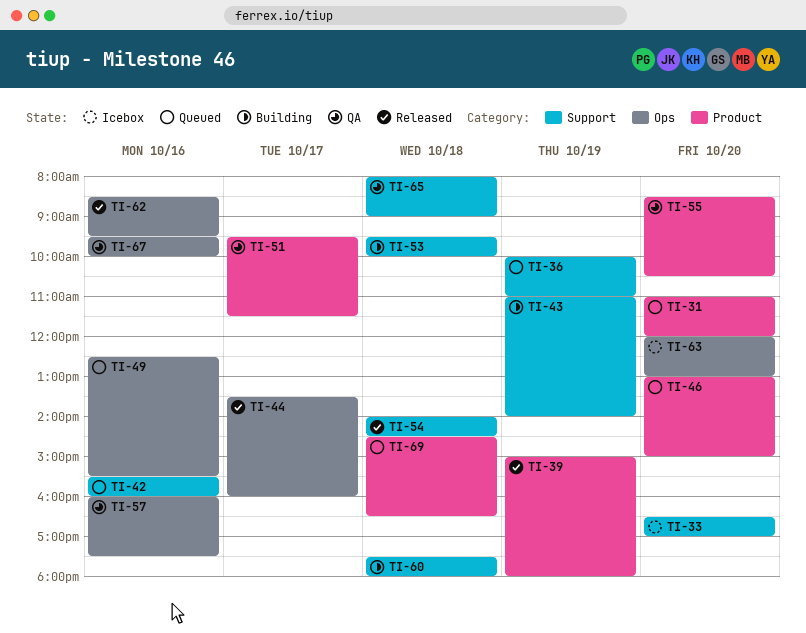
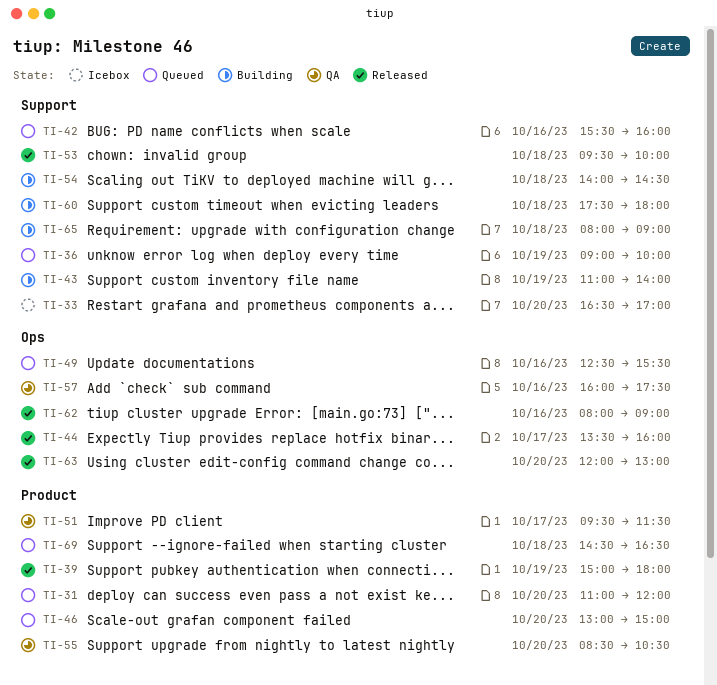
TI-36, begins: 10:00 -> 09:00
TI-36, ends: 11:00 -> 10:00
TI-53, status: Building -> Released
TI-54, status: Released -> Building
TI-62, begins: 08:30 -> 08:00
TI-62, ends: 09:30 -> 09:00
TI-63, status: Icebox -> Released
TI-65, status: QA -> Building
TI-67: present -> none

